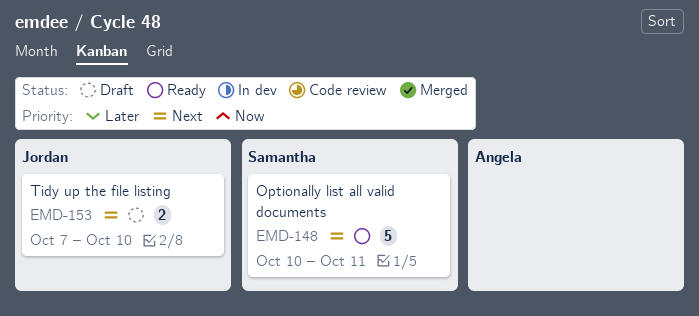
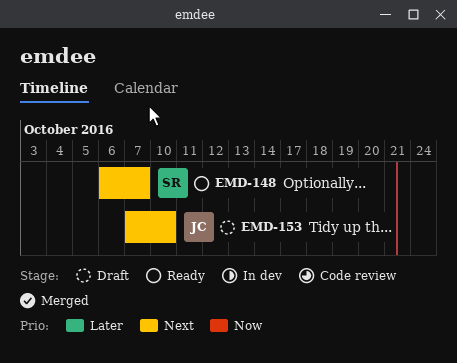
EMD-148, start: Oct 10 -> Oct 6
EMD-148, due: Oct 11 -> Oct 7

